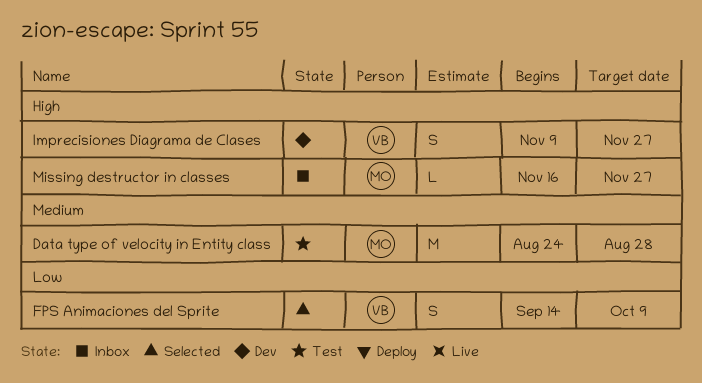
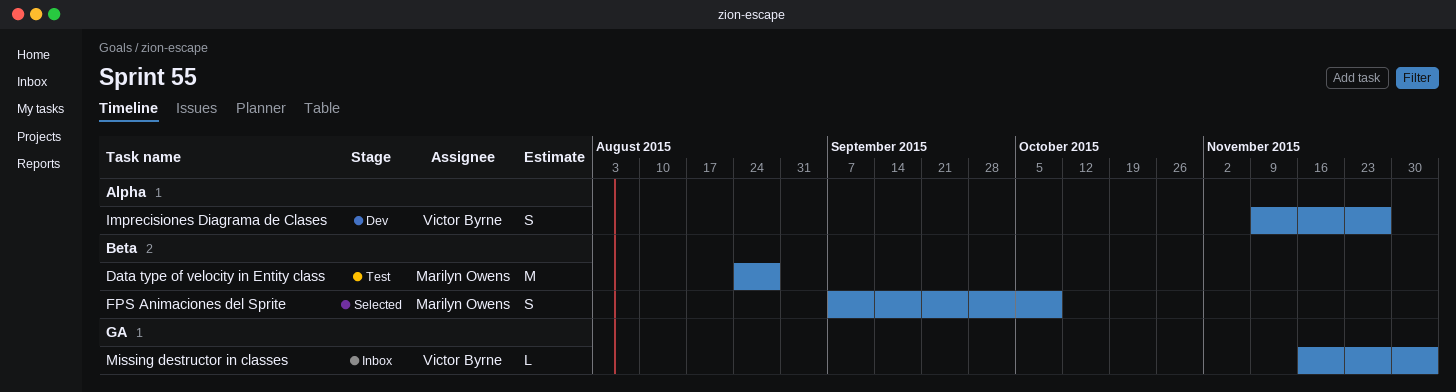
FPS Animaciones del Sprite, owner: Victor Byrne -> Marilyn Owens
FPS Animaciones del Sprite, start: Sep 14 -> Sep 7
Missing destructor in classes, owner: Marilyn Owens -> Victor Byrne
Missing destructor in classes, due: Nov 27 -> Dec 4

